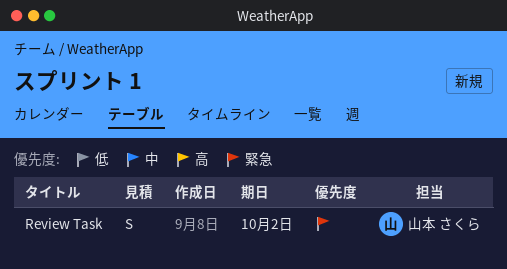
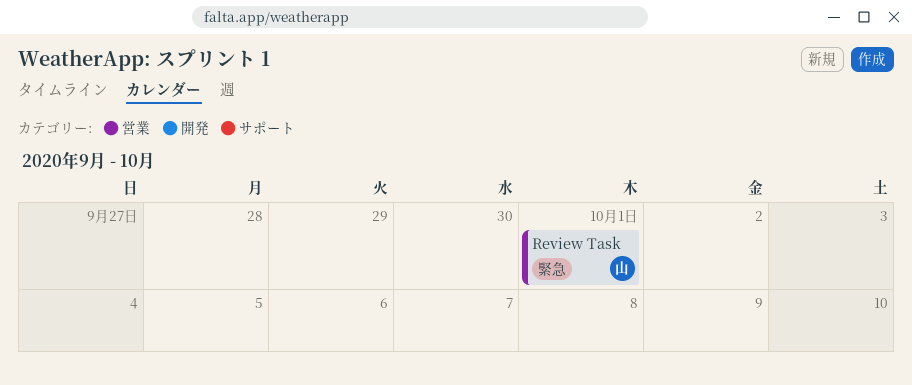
Review Task, due: Oct 2 -> Oct 1

